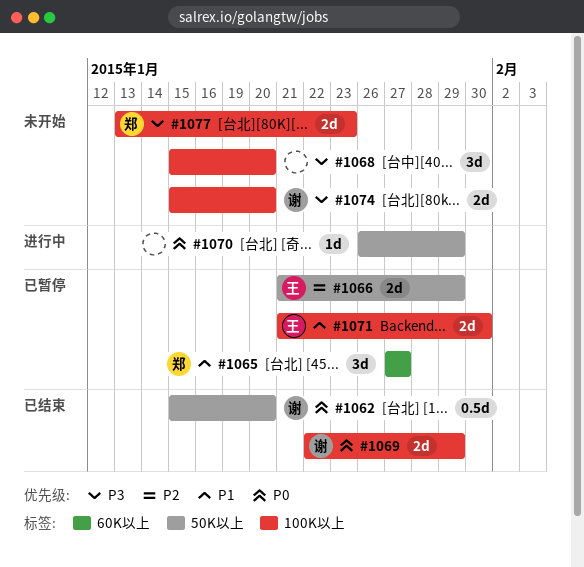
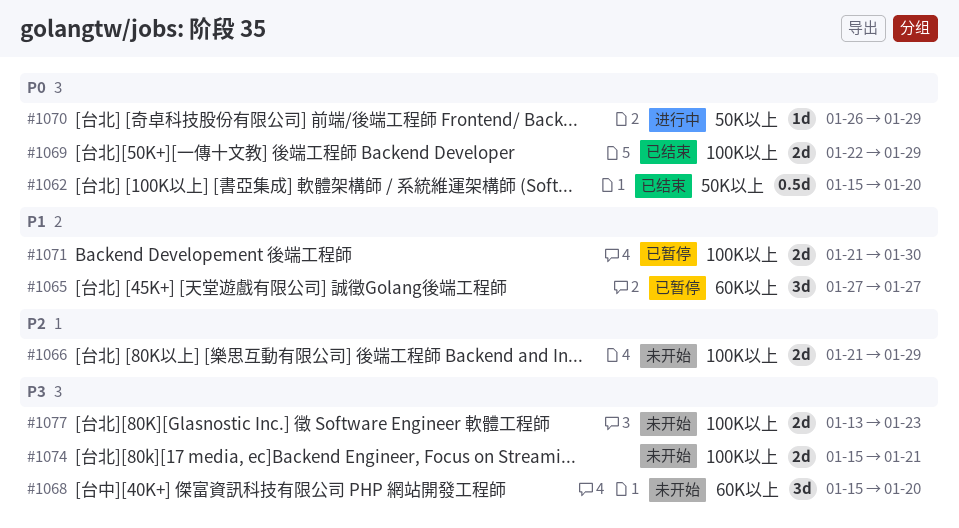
#1066, status: 已暂停 -> 未开始
#1066, label: 50K以上 -> 100K以上
#1068, label: 100K以上 -> 60K以上
#1074, due: Jan 20 -> Jan 21

